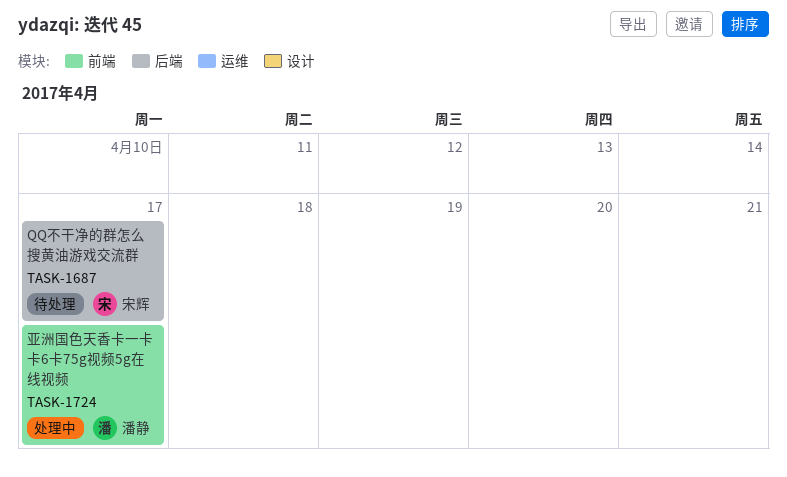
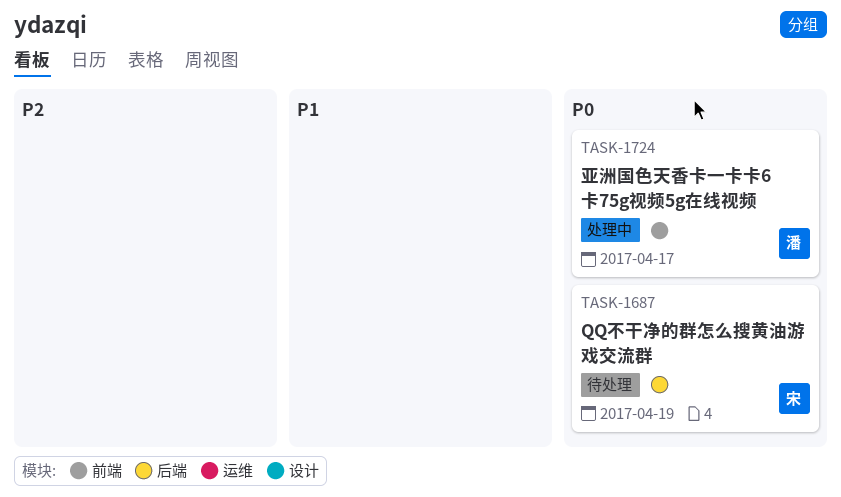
TASK-1687, due: Apr 17 -> Apr 19

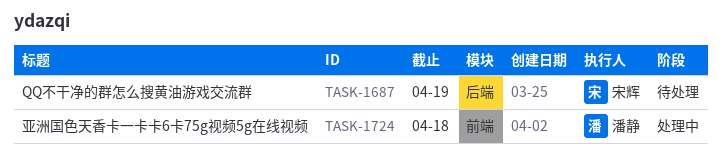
TASK-1724, due: Apr 17 -> Apr 18

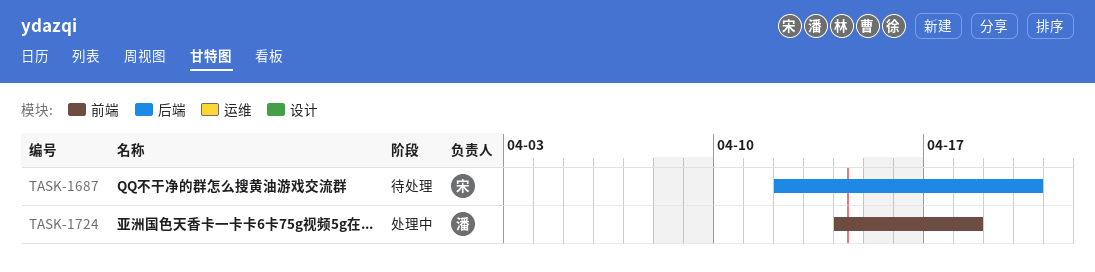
TASK-1687, due: Apr 19 -> Apr 20

